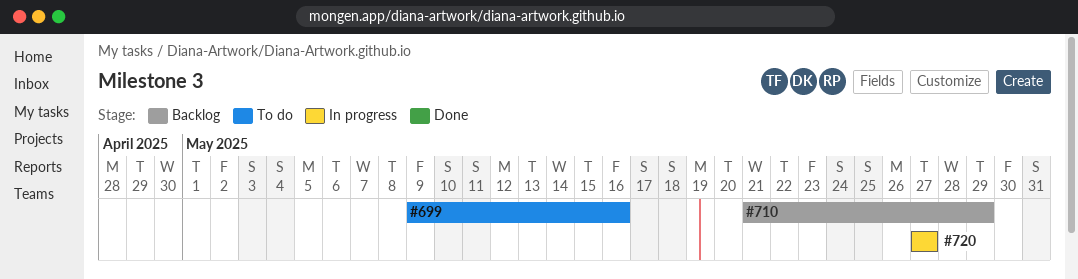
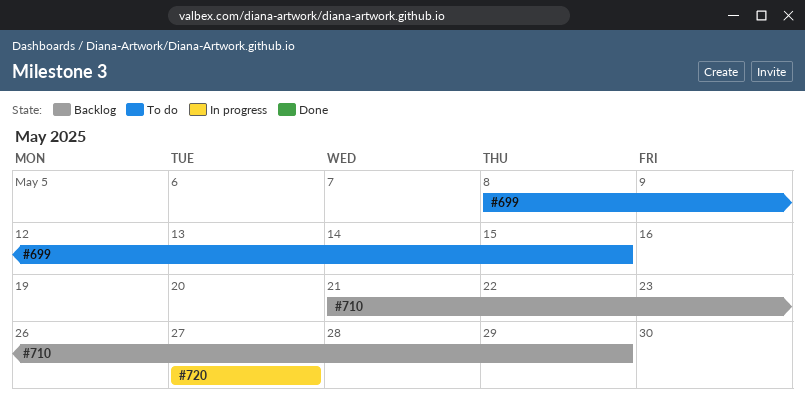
#699, start: May 9 -> May 8
#699, due: May 16 -> May 15

